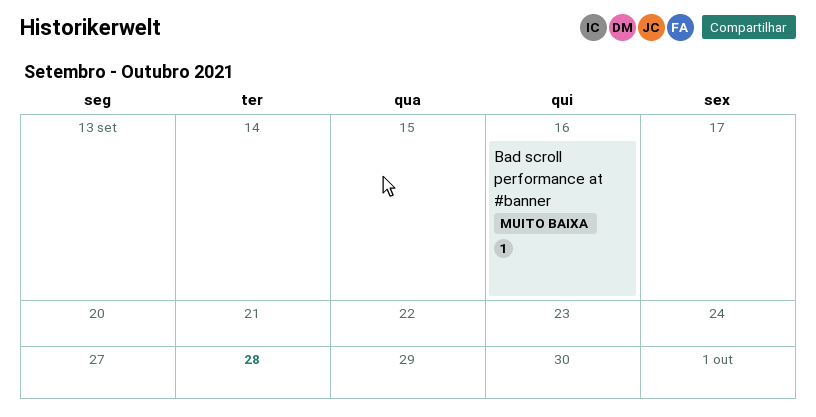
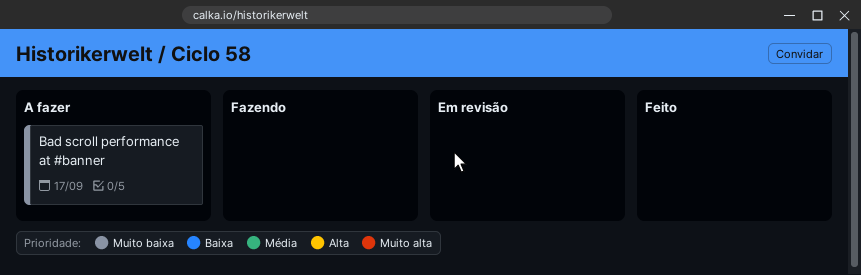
Bad scroll performance at #banner, due: Sep 16 -> Sep 17

